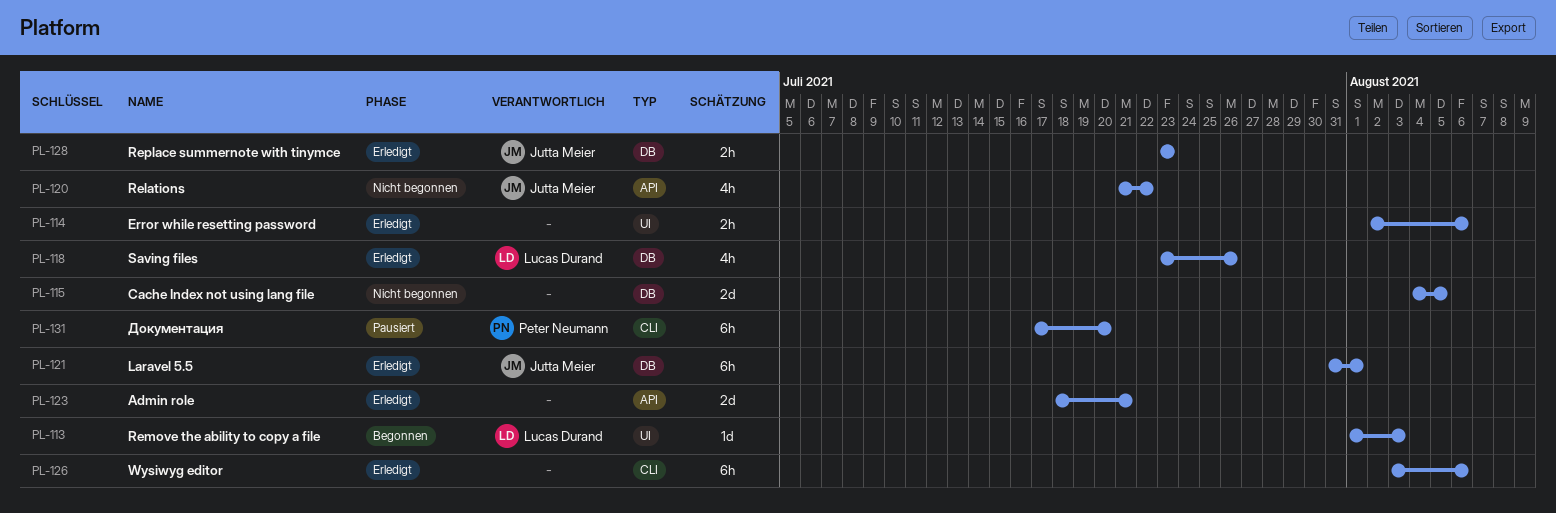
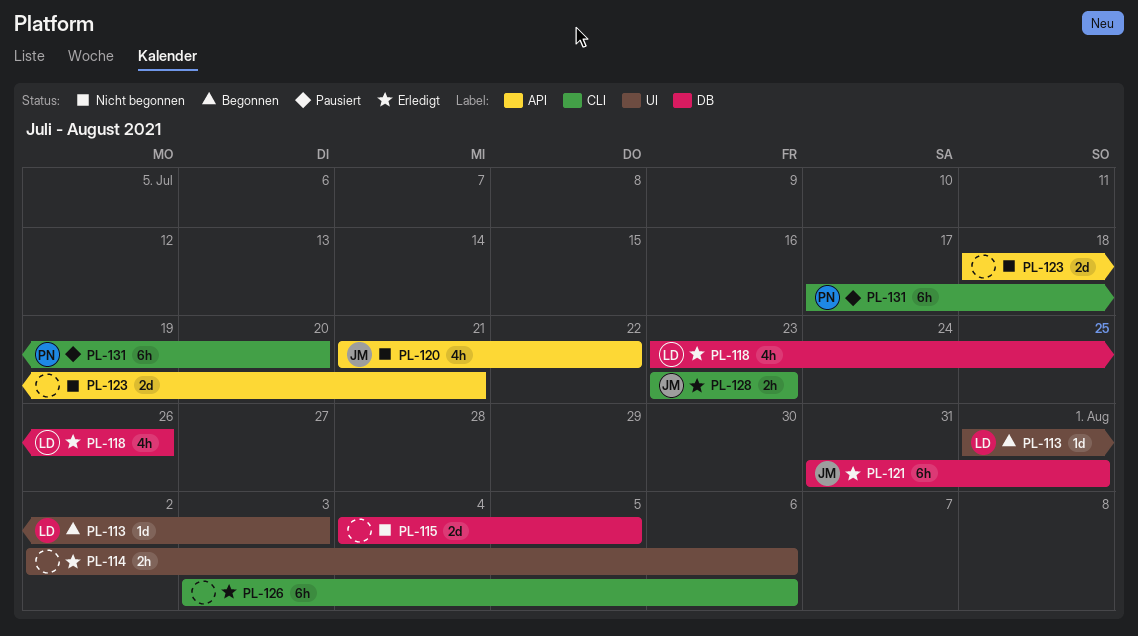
PL-123, status: Erledigt -> Nicht begonnen
PL-128, label: DB -> CLI

